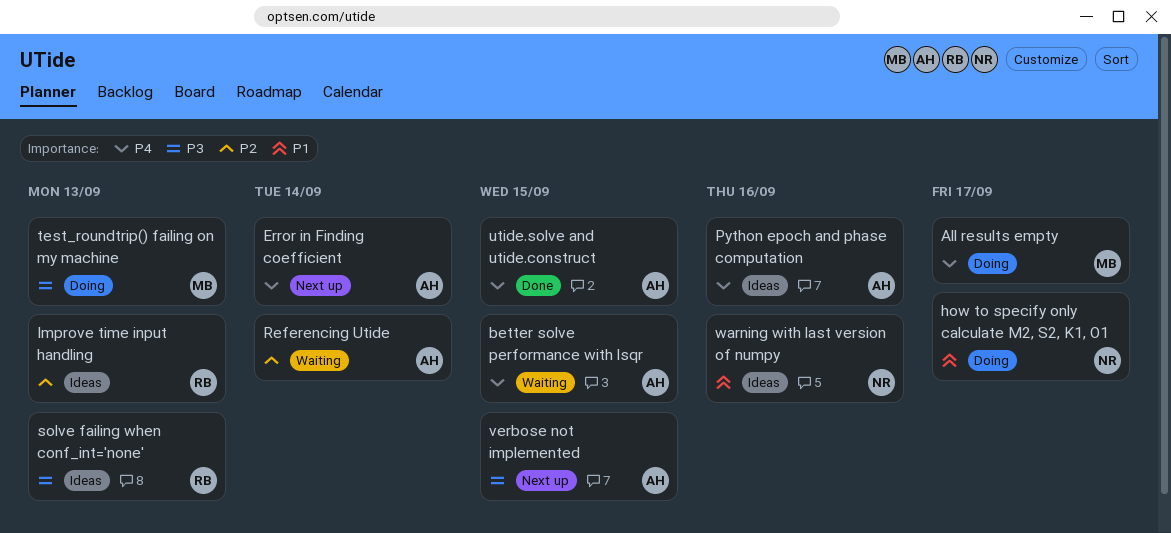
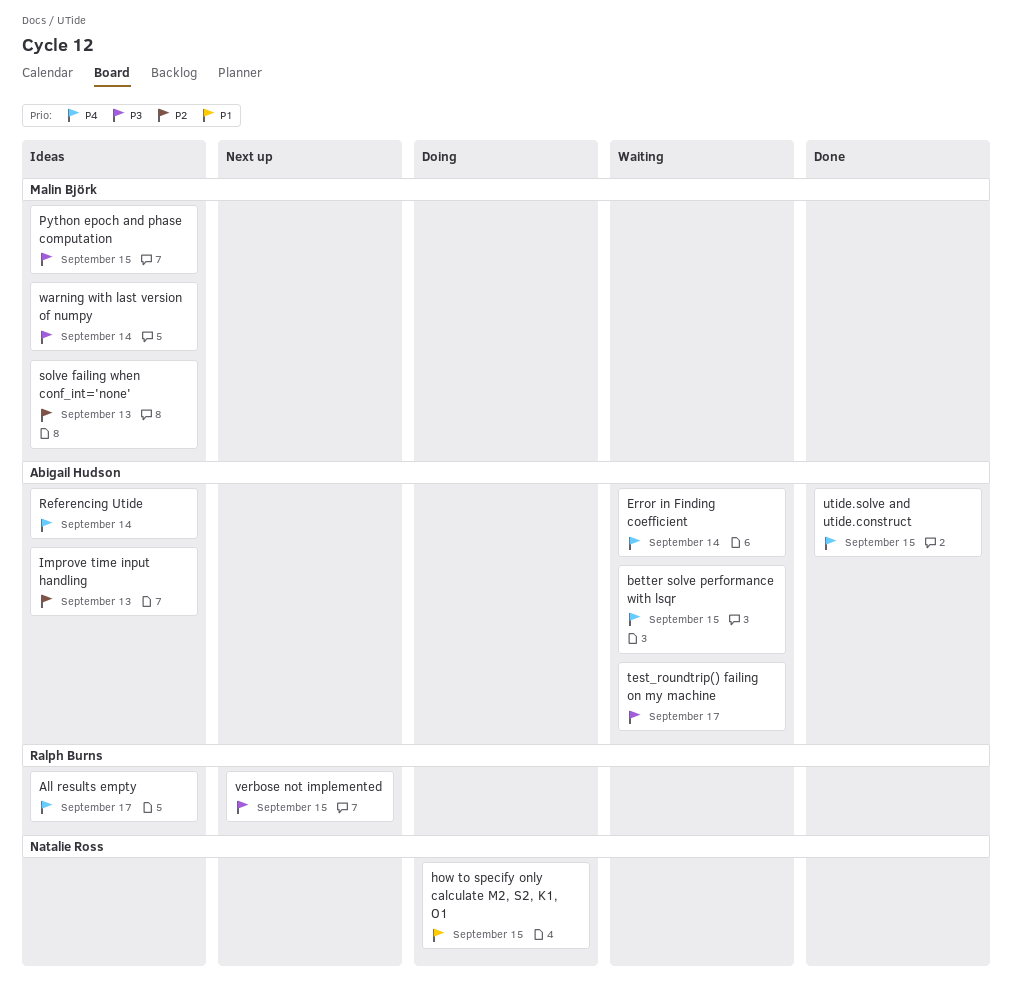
All results empty, status: Doing -> Ideas
All results empty, owner: Malin Björk -> Ralph Burns
Error in Finding coefficient, status: Next up -> Waiting
how to specify only calculate M2, S2, K1, O1, due: Sep 17 -> Sep 15
Improve time input handling, owner: Ralph Burns -> Abigail Hudson
Python epoch and phase computation, owner: Abigail Hudson -> Malin Björk
Python epoch and phase computation, priority: P4 -> P3
Python epoch and phase computation, due: Sep 16 -> Sep 15
Referencing Utide, status: Waiting -> Ideas
Referencing Utide, priority: P2 -> P4
solve failing when conf_int='none', owner: Ralph Burns -> Malin Björk
solve failing when conf_int='none', priority: P3 -> P2
test_roundtrip() failing on my machine, status: Doing -> Waiting
test_roundtrip() failing on my machine, owner: Malin Björk -> Abigail Hudson
test_roundtrip() failing on my machine, due: Sep 13 -> Sep 17
verbose not implemented, owner: Abigail Hudson -> Ralph Burns
warning with last version of numpy, owner: Natalie Ross -> Malin Björk
warning with last version of numpy, priority: P1 -> P3
warning with last version of numpy, due: Sep 16 -> Sep 14

